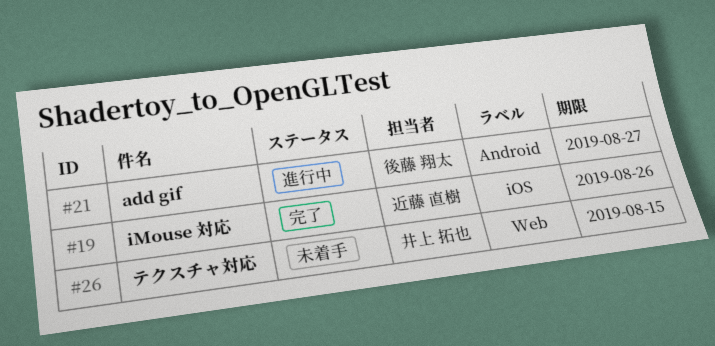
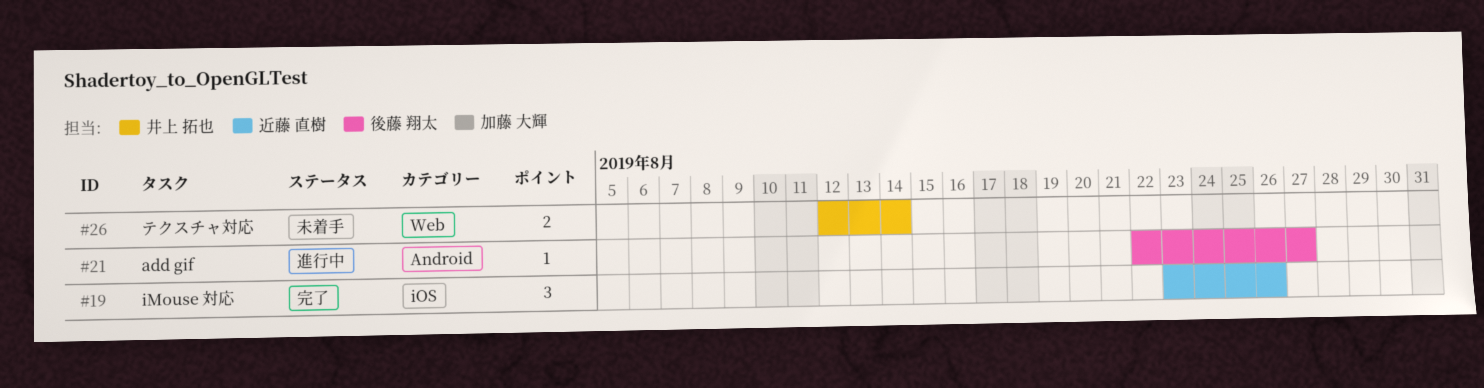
#26, due: Aug 15 -> Aug 14

